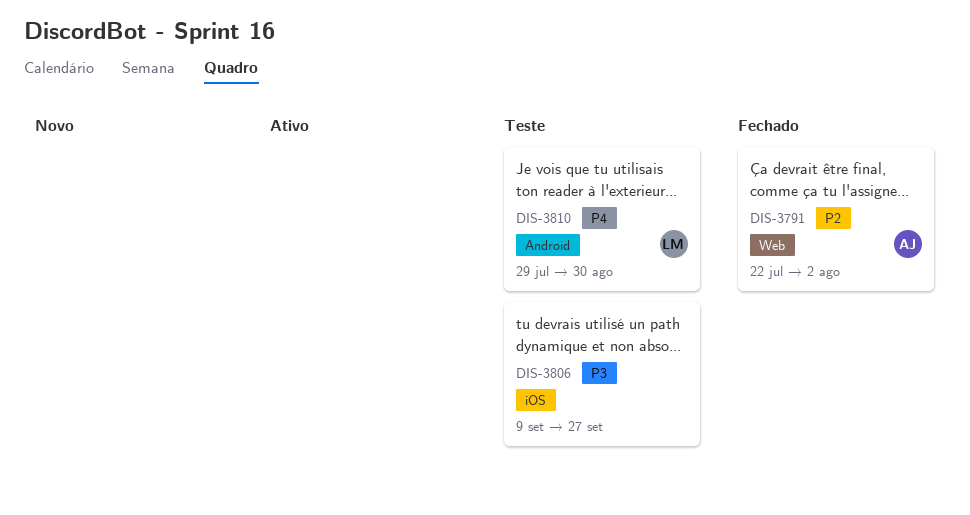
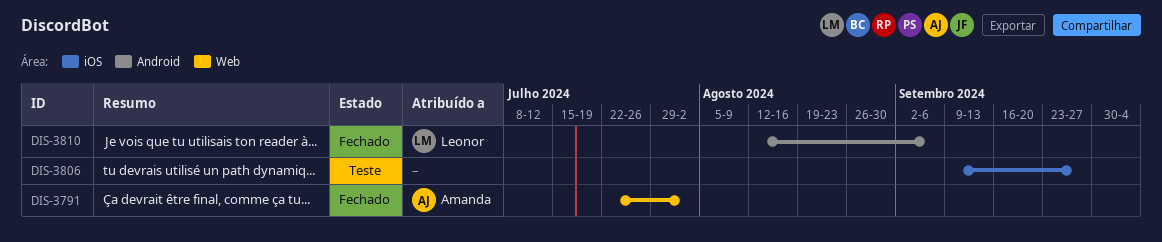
DIS-3810, status: Teste -> Fechado
DIS-3810, start: Jul 29 -> Aug 12
DIS-3810, due: Aug 30 -> Sep 6

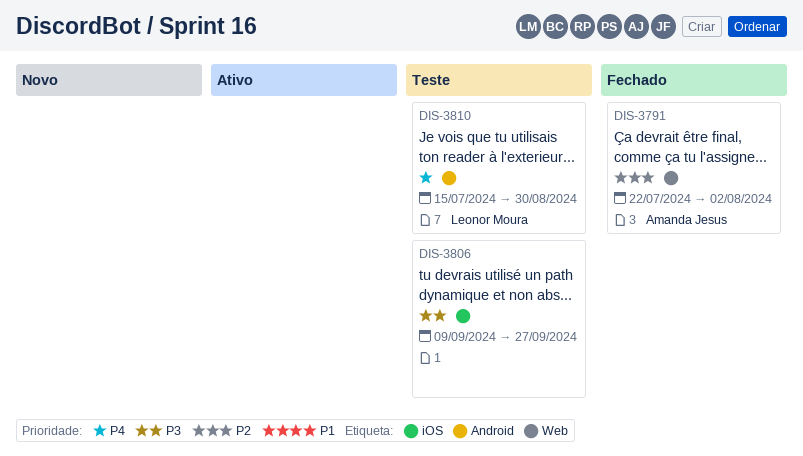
DIS-3810, status: Fechado -> Teste
DIS-3810, start: Aug 12 -> Jul 15
DIS-3810, due: Sep 6 -> Aug 30

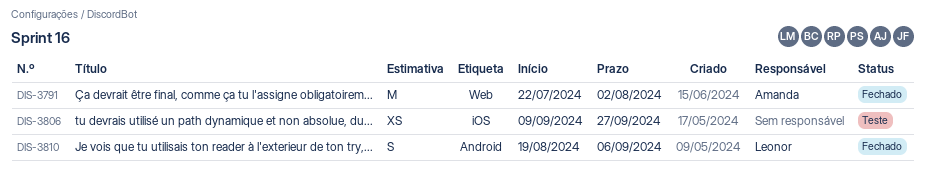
DIS-3810, status: Teste -> Fechado
DIS-3810, start: Jul 15 -> Aug 19
DIS-3810, due: Aug 30 -> Sep 6

